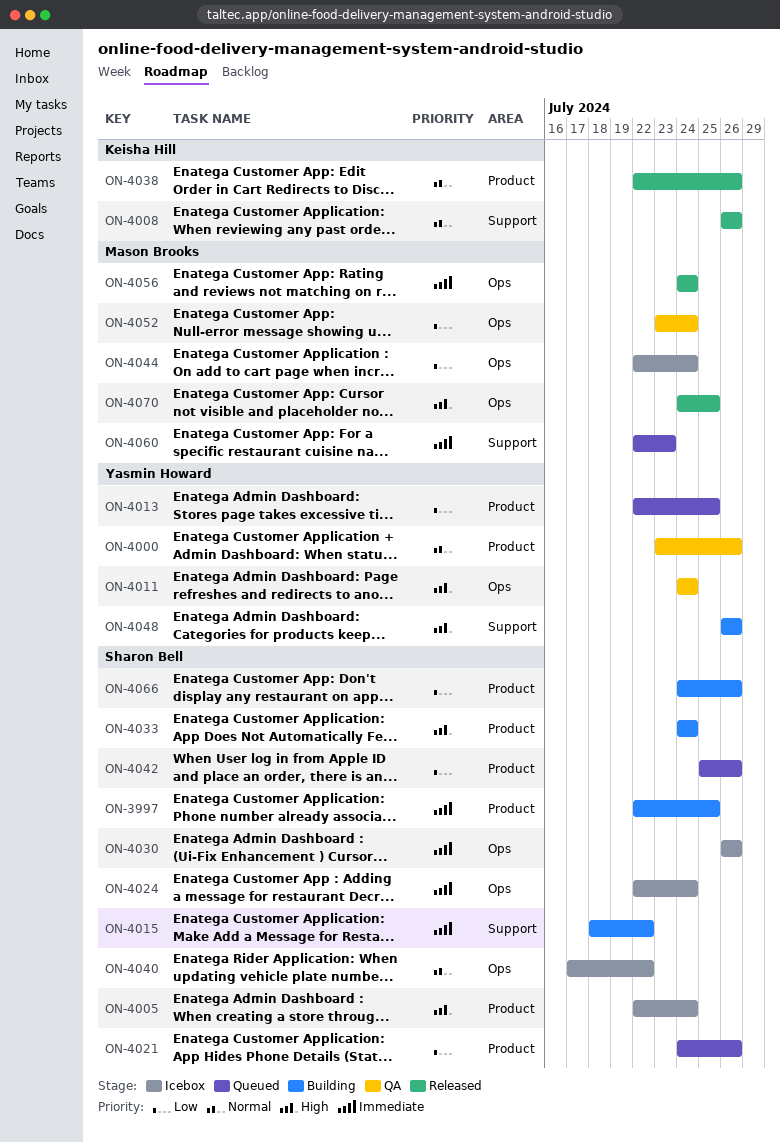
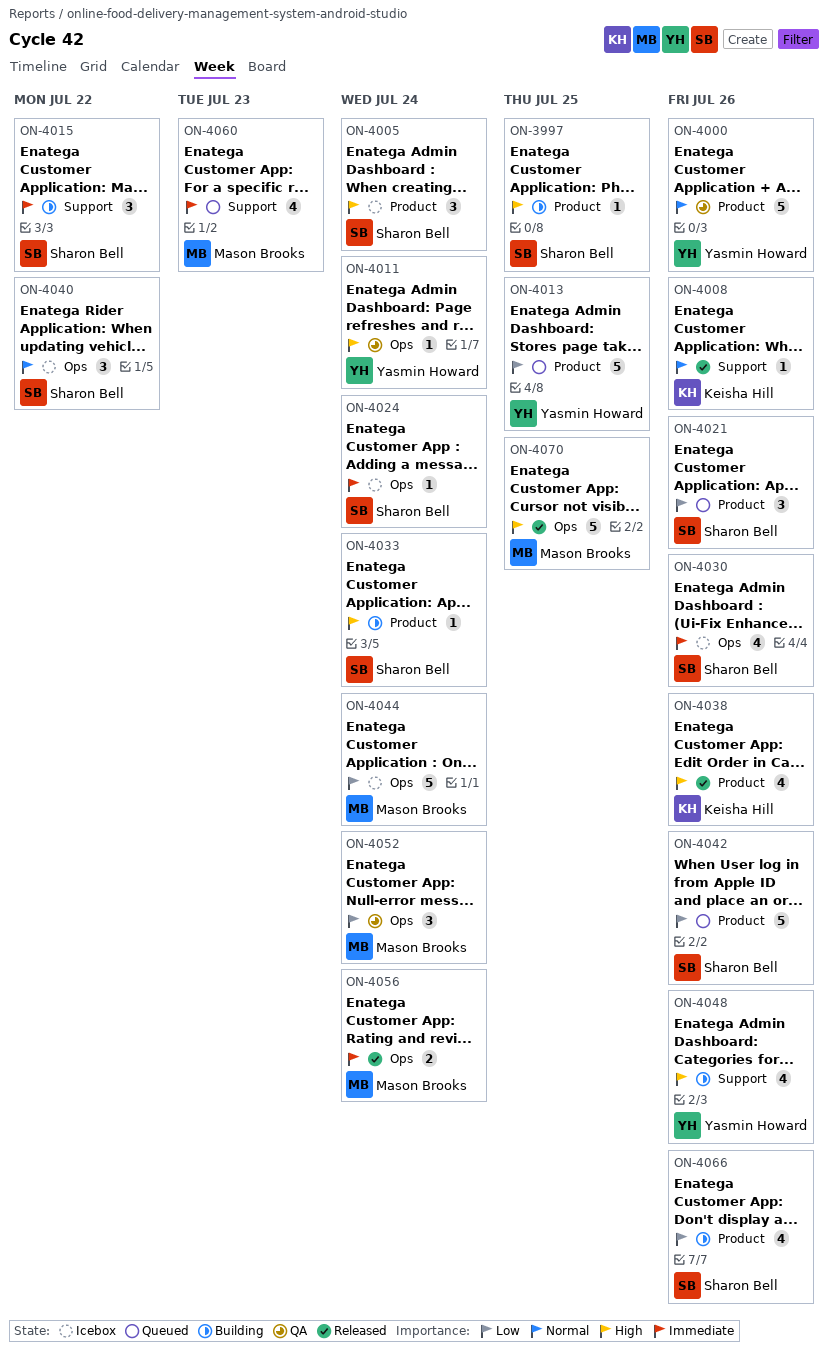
ON-3997, priority: Immediate -> High
ON-4038, priority: Normal -> High

